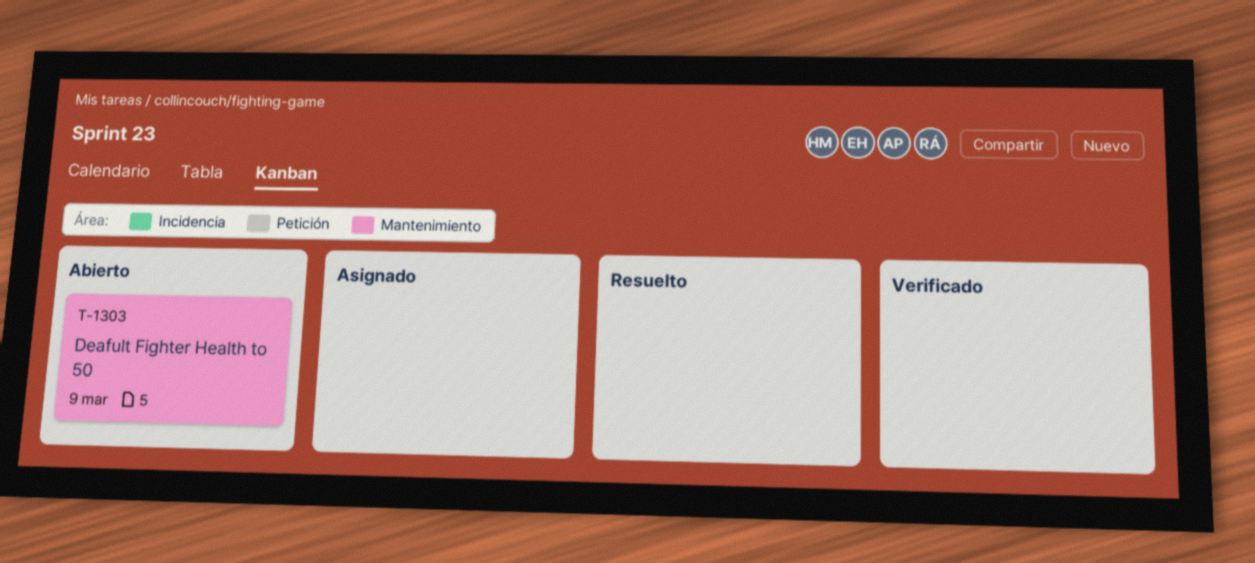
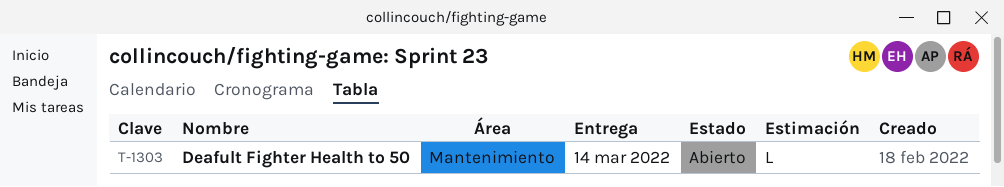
T-1303, due: Mar 9 -> Mar 14

